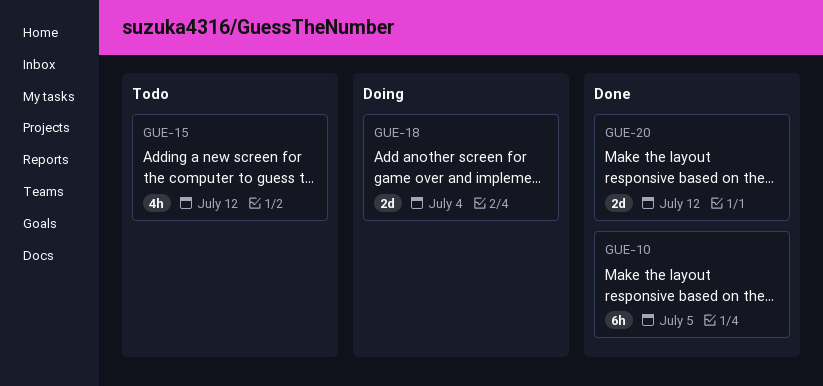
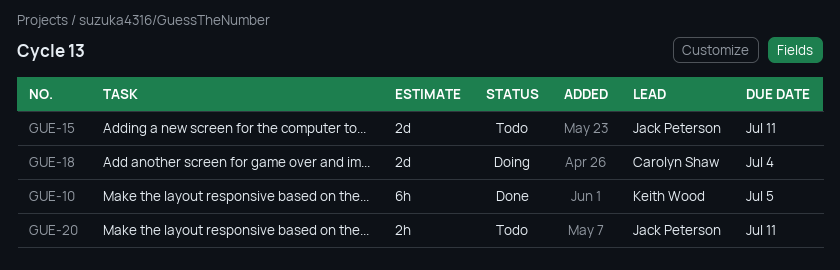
GUE-15, estimate: 4h -> 2d
GUE-15, due: Jul 12 -> Jul 11
GUE-20, status: Done -> Todo
GUE-20, estimate: 2d -> 2h
GUE-20, due: Jul 12 -> Jul 11

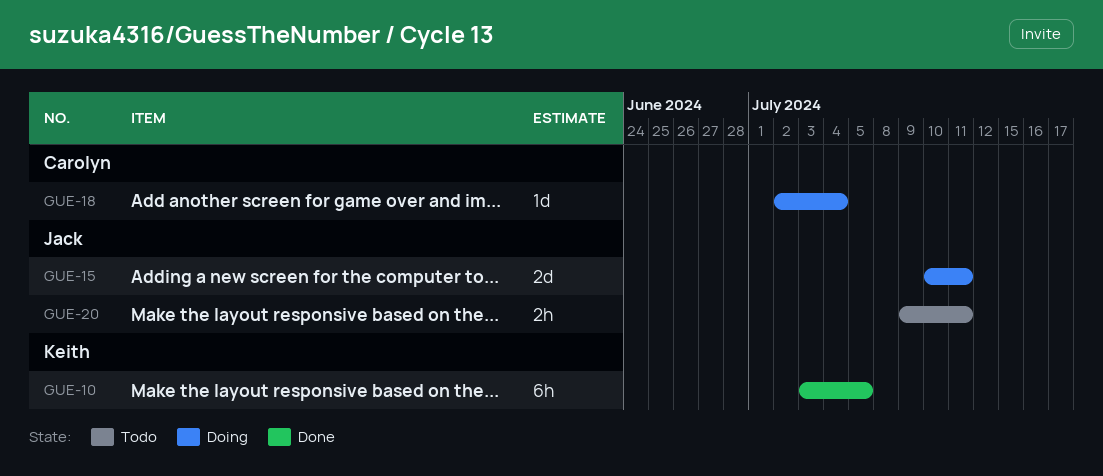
GUE-15, status: Todo -> Doing
GUE-18, estimate: 2d -> 1d

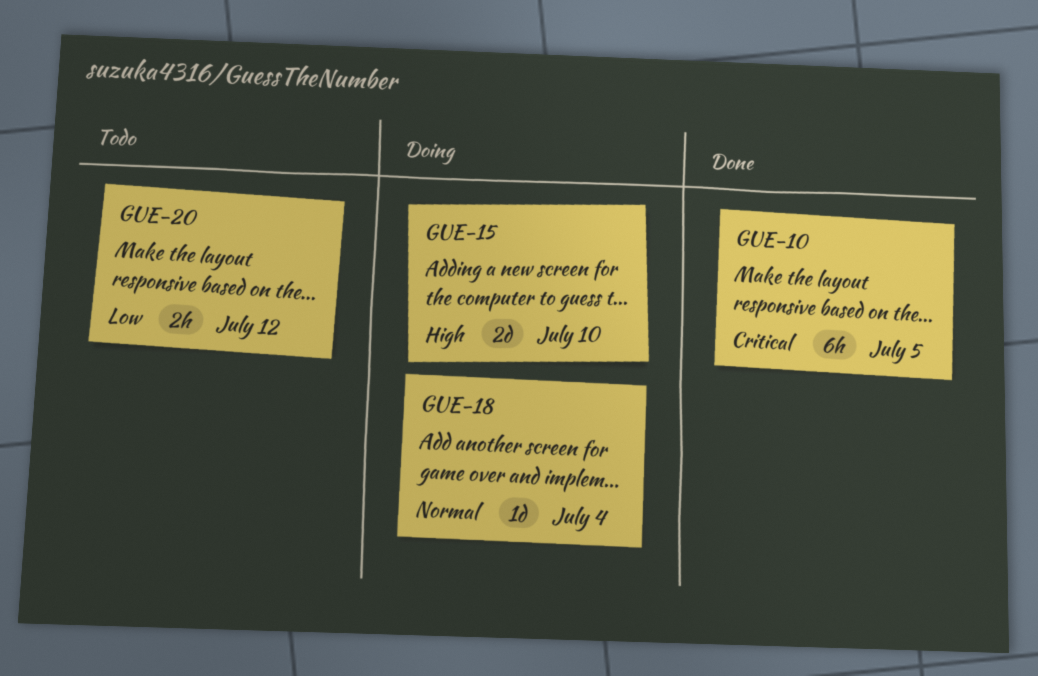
GUE-15, due: Jul 11 -> Jul 10
GUE-20, due: Jul 11 -> Jul 12

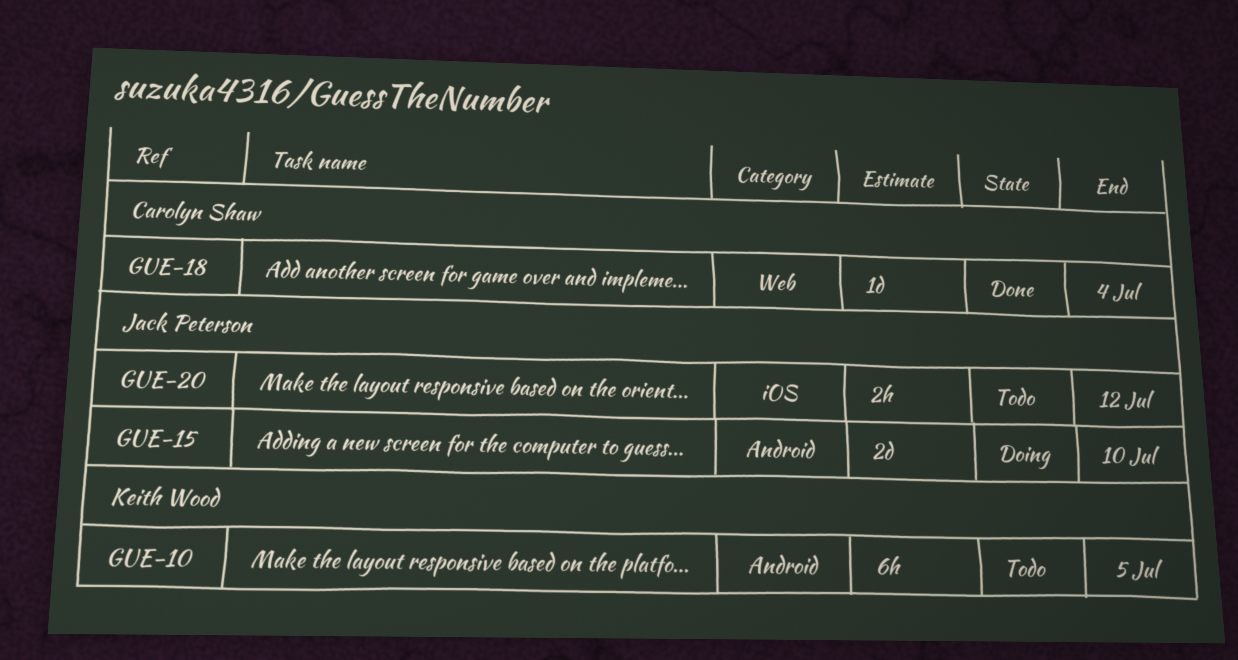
GUE-10, status: Done -> Todo
GUE-18, status: Doing -> Done

